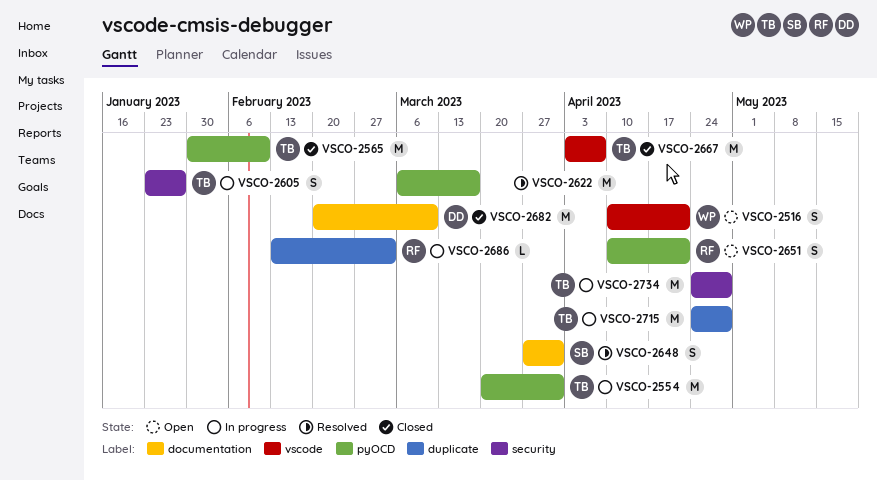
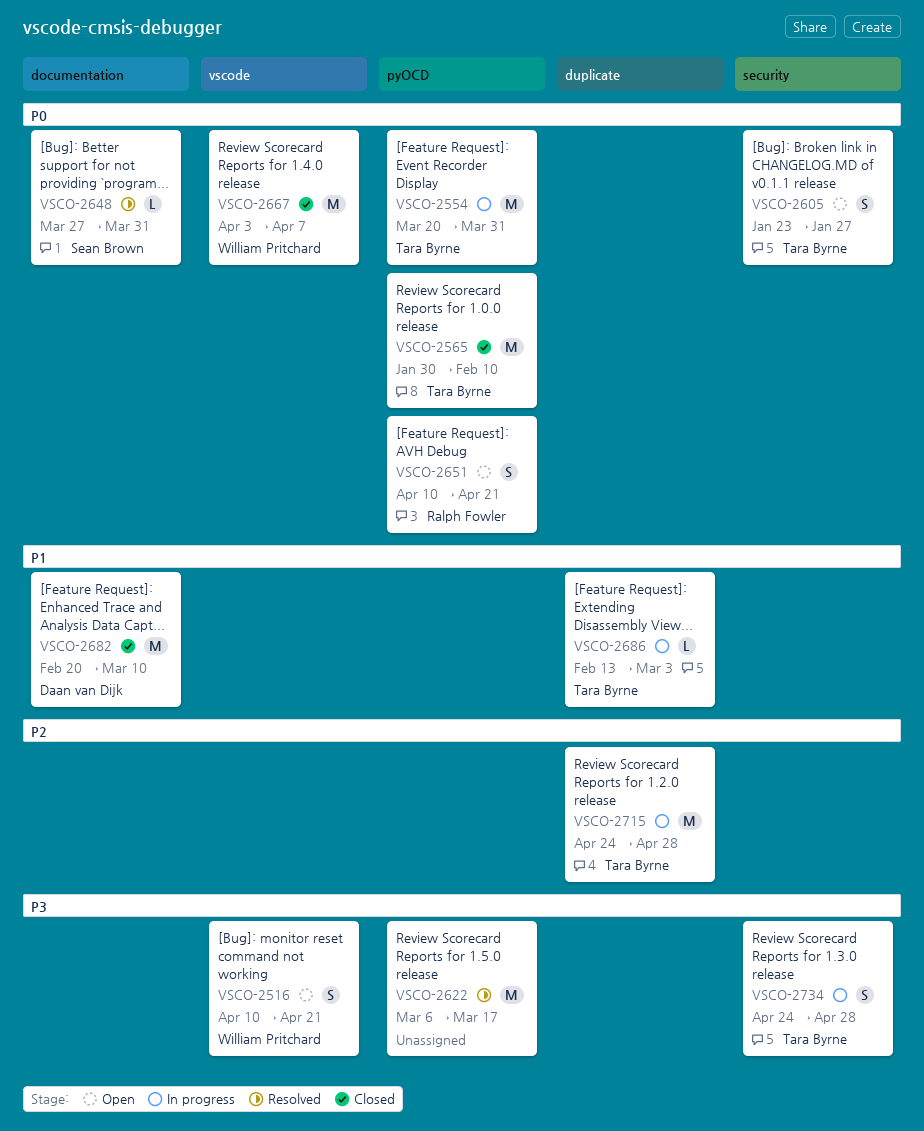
VSCO-2605, status: In progress -> Open
VSCO-2648, estimate: S -> L
VSCO-2667, owner: Tara Byrne -> William Pritchard
VSCO-2686, owner: Ralph Fowler -> Tara Byrne
VSCO-2734, estimate: M -> S

